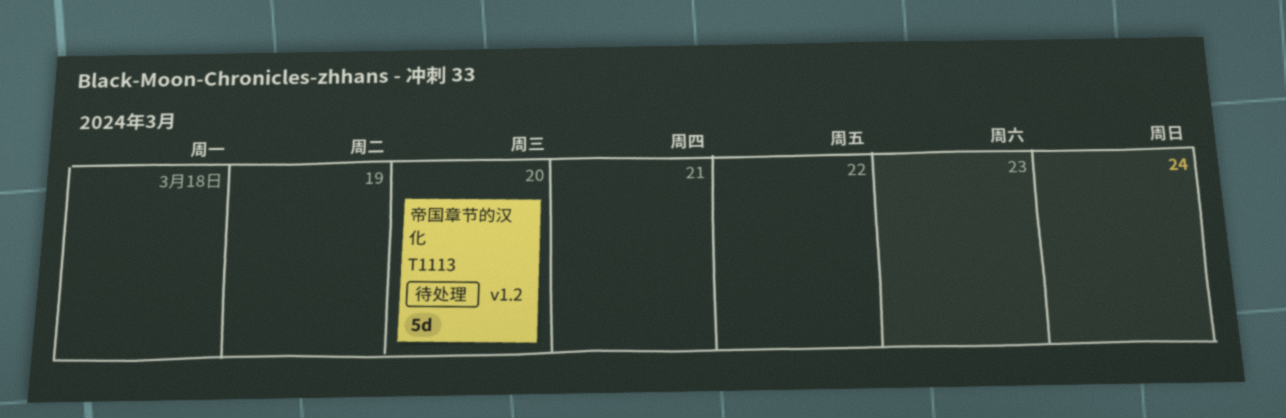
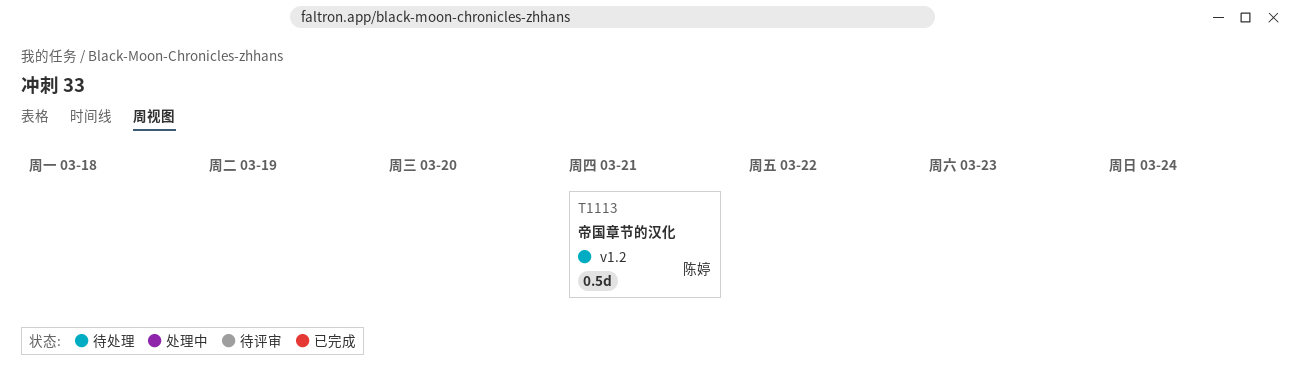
T1113, estimate: 5d -> 0.5d
T1113, due: Mar 20 -> Mar 21

